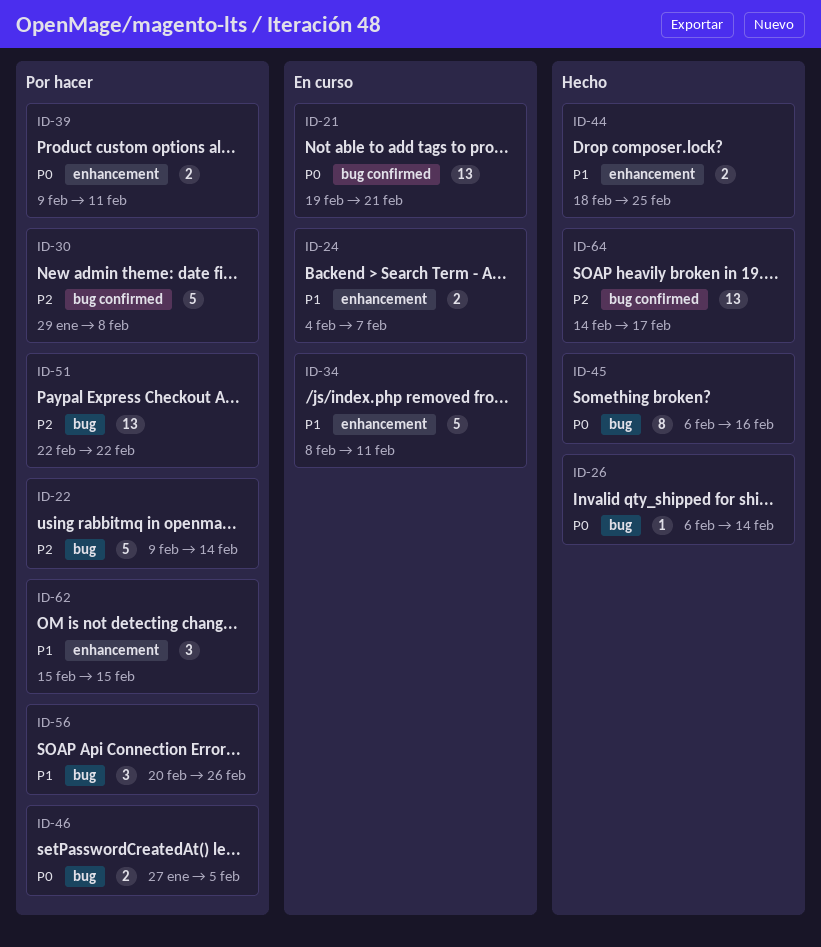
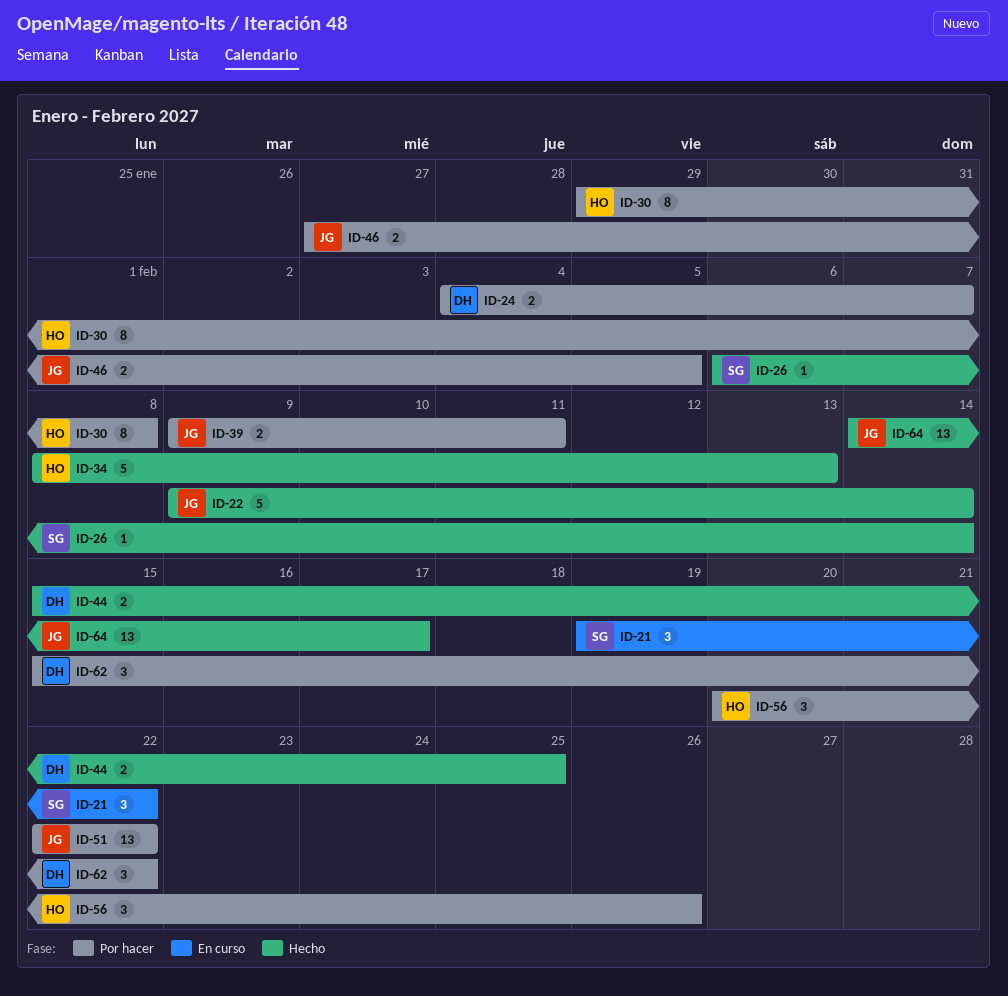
ID-21, estimate: 13 -> 3
ID-21, due: Feb 21 -> Feb 22
ID-22, status: Por hacer -> Hecho
ID-24, status: En curso -> Por hacer
ID-30, estimate: 5 -> 8
ID-34, status: En curso -> Hecho
ID-34, due: Feb 11 -> Feb 13
ID-44, start: Feb 18 -> Feb 15
ID-45: present -> none
ID-62, due: Feb 15 -> Feb 22

